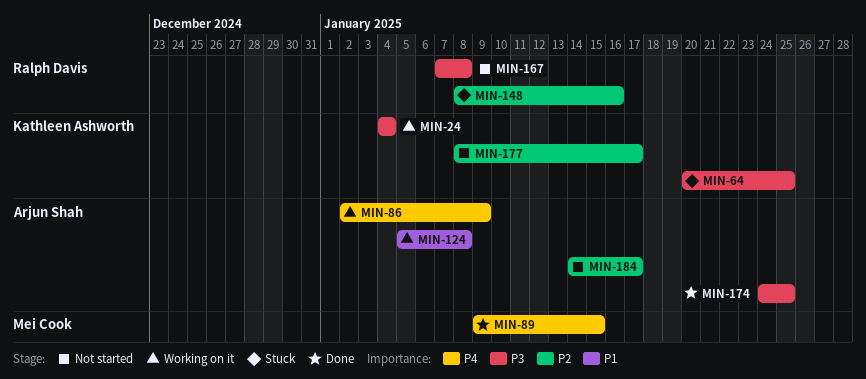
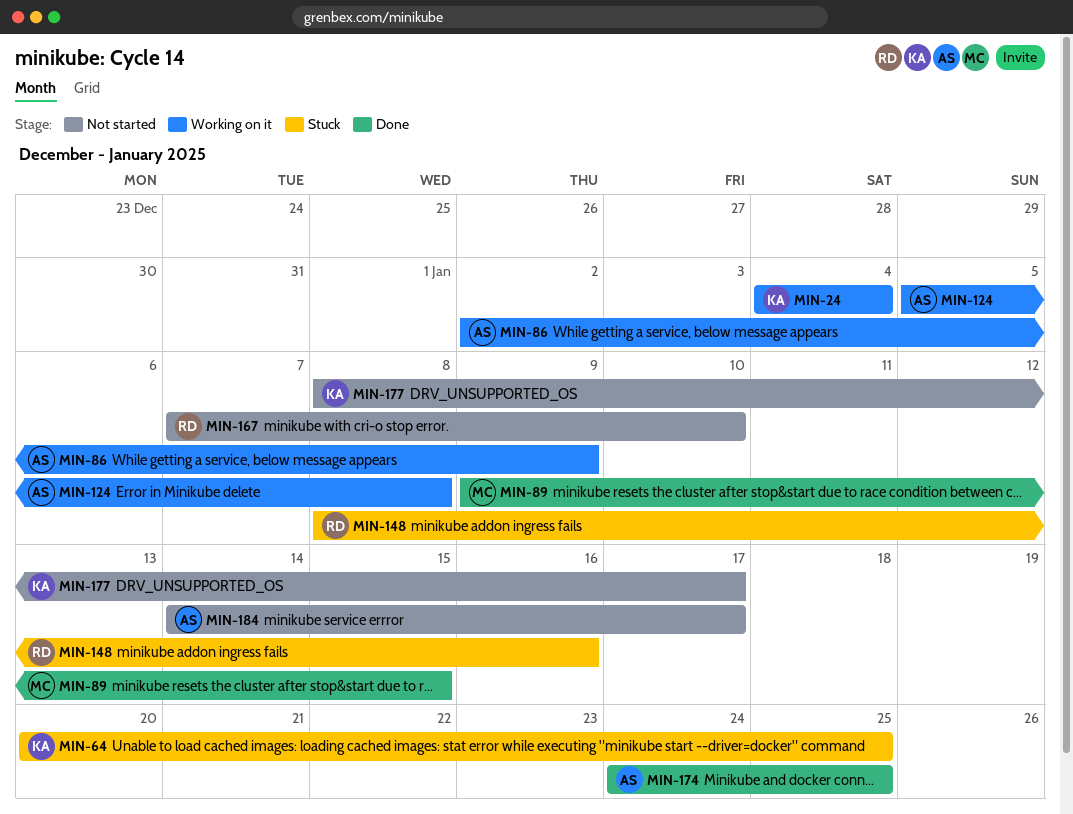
MIN-167, due: Jan 8 -> Jan 10

